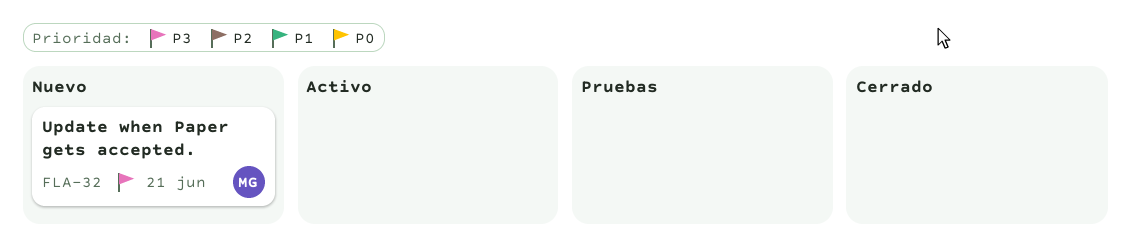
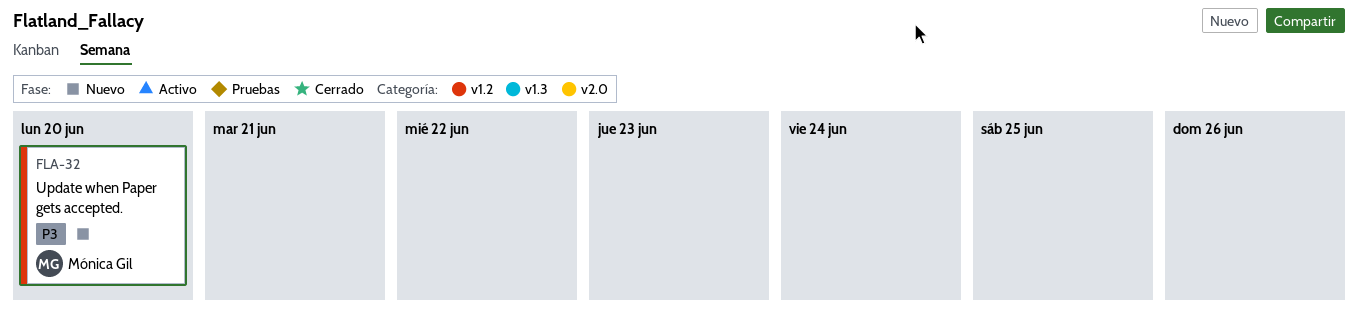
FLA-32, due: Jun 21 -> Jun 20

